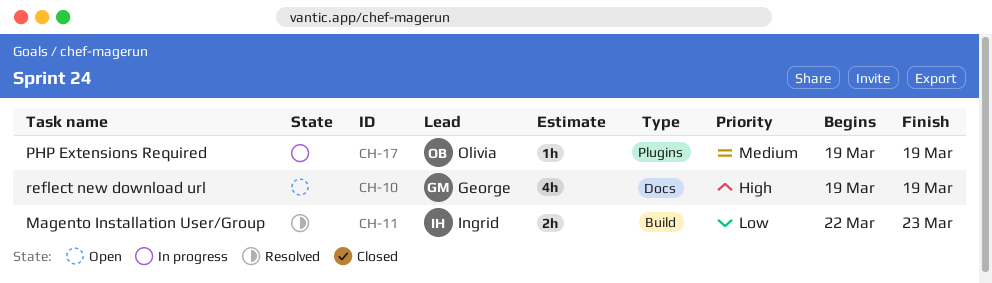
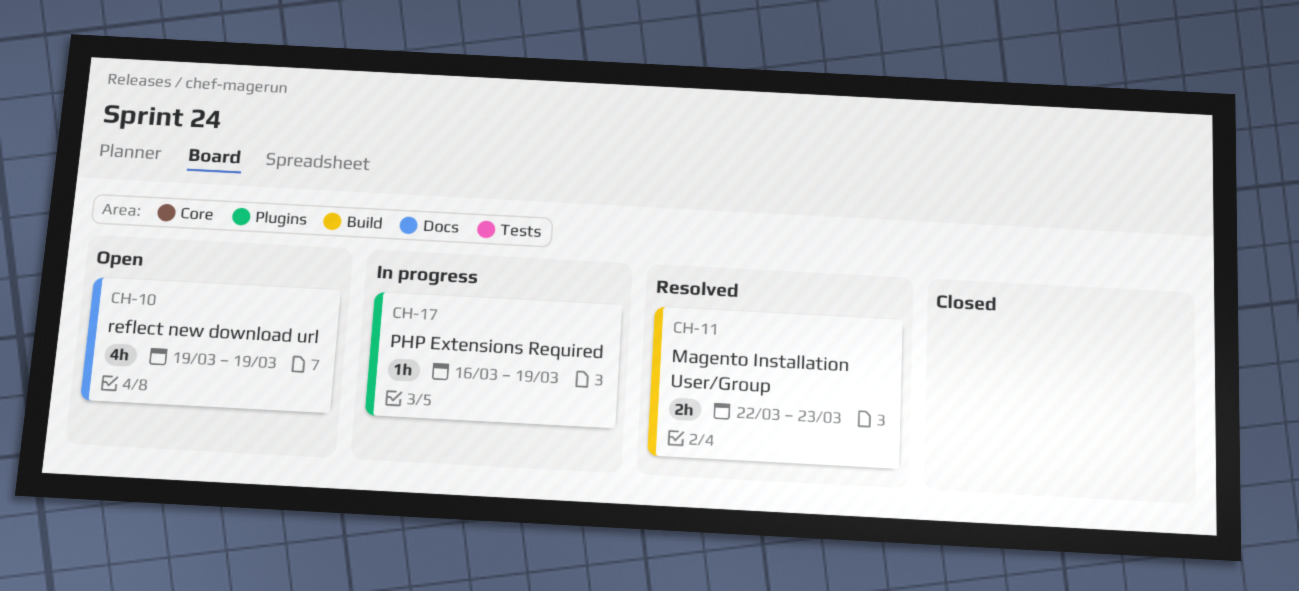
CH-17, start: Mar 19 -> Mar 16

